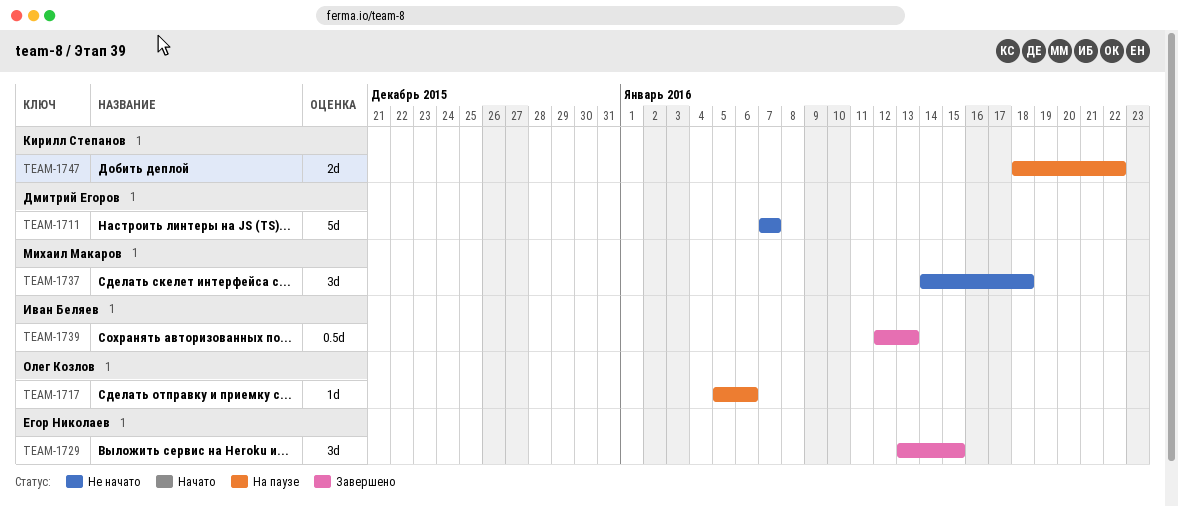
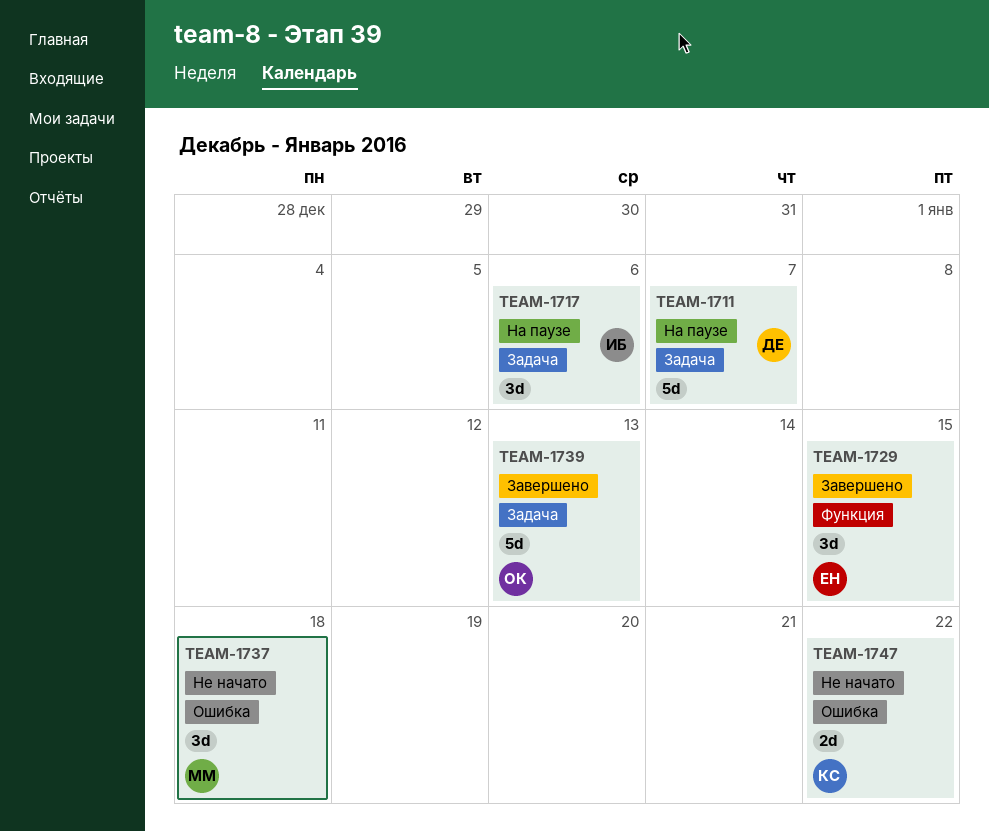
TEAM-1711, status: Не начато -> На паузе
TEAM-1717, owner: Олег Козлов -> Иван Беляев
TEAM-1717, estimate: 1d -> 3d
TEAM-1739, owner: Иван Беляев -> Олег Козлов
TEAM-1739, estimate: 0.5d -> 5d
TEAM-1747, status: На паузе -> Не начато

